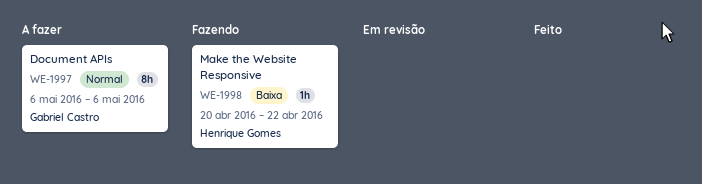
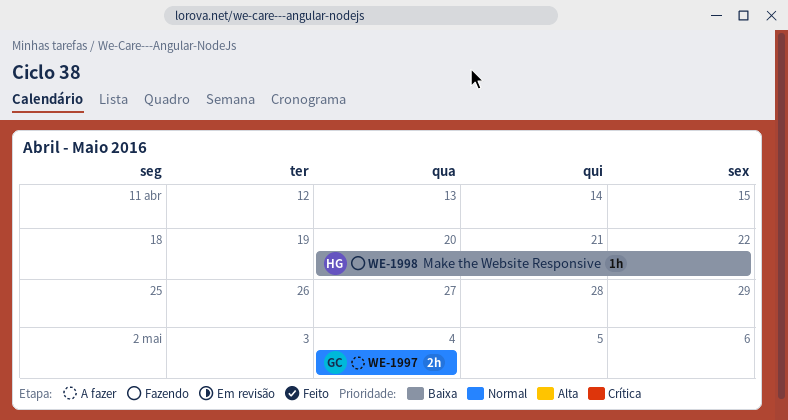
WE-1997, estimate: 8h -> 2h
WE-1997, start: May 6 -> May 4
WE-1997, due: May 6 -> May 4

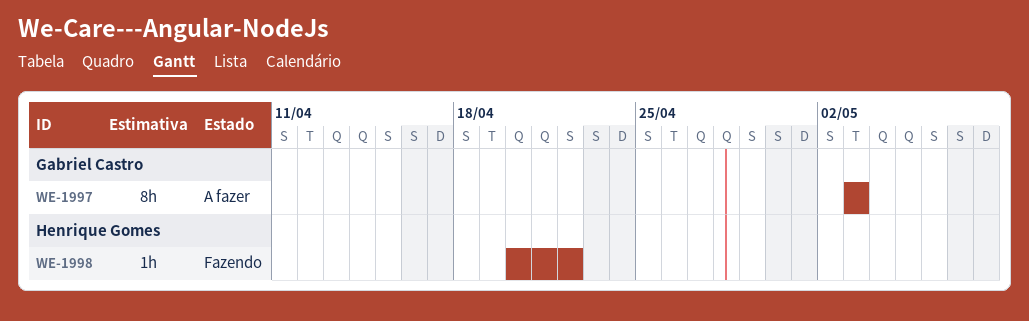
WE-1997, estimate: 2h -> 8h
WE-1997, start: May 4 -> May 3
WE-1997, due: May 4 -> May 3

